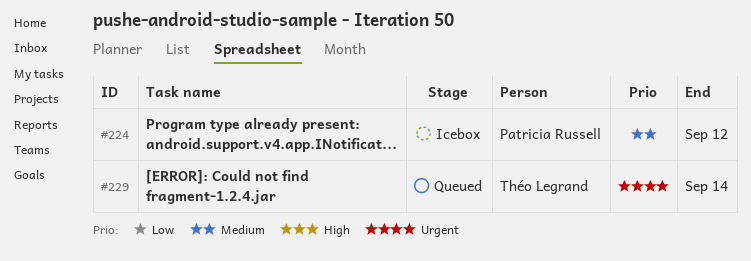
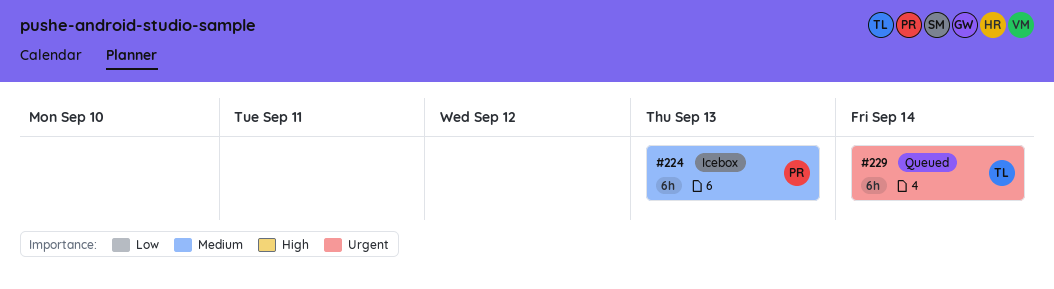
#224, due: Sep 12 -> Sep 13

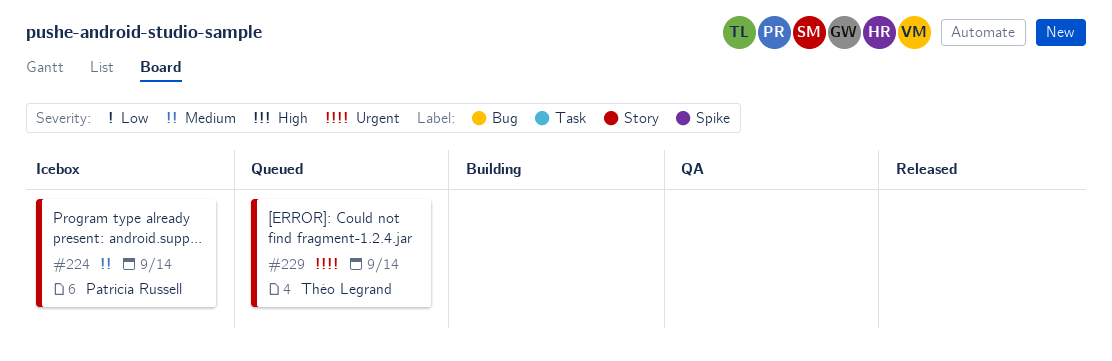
#224, due: Sep 13 -> Sep 14

